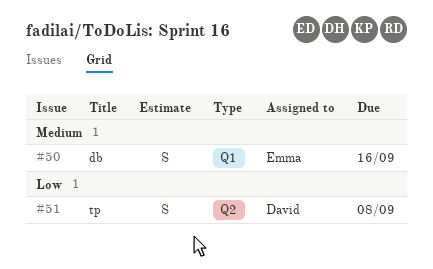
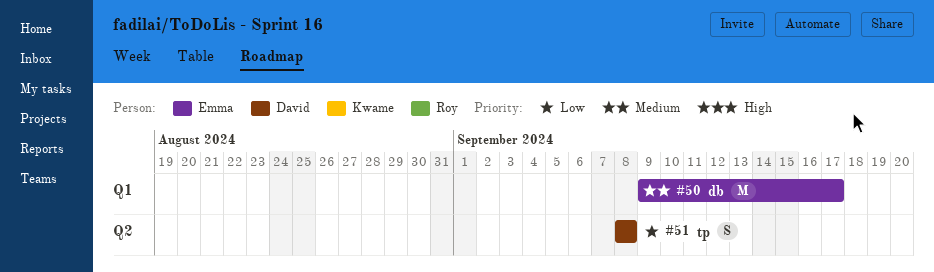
#50, estimate: S -> M
#50, due: Sep 16 -> Sep 17

